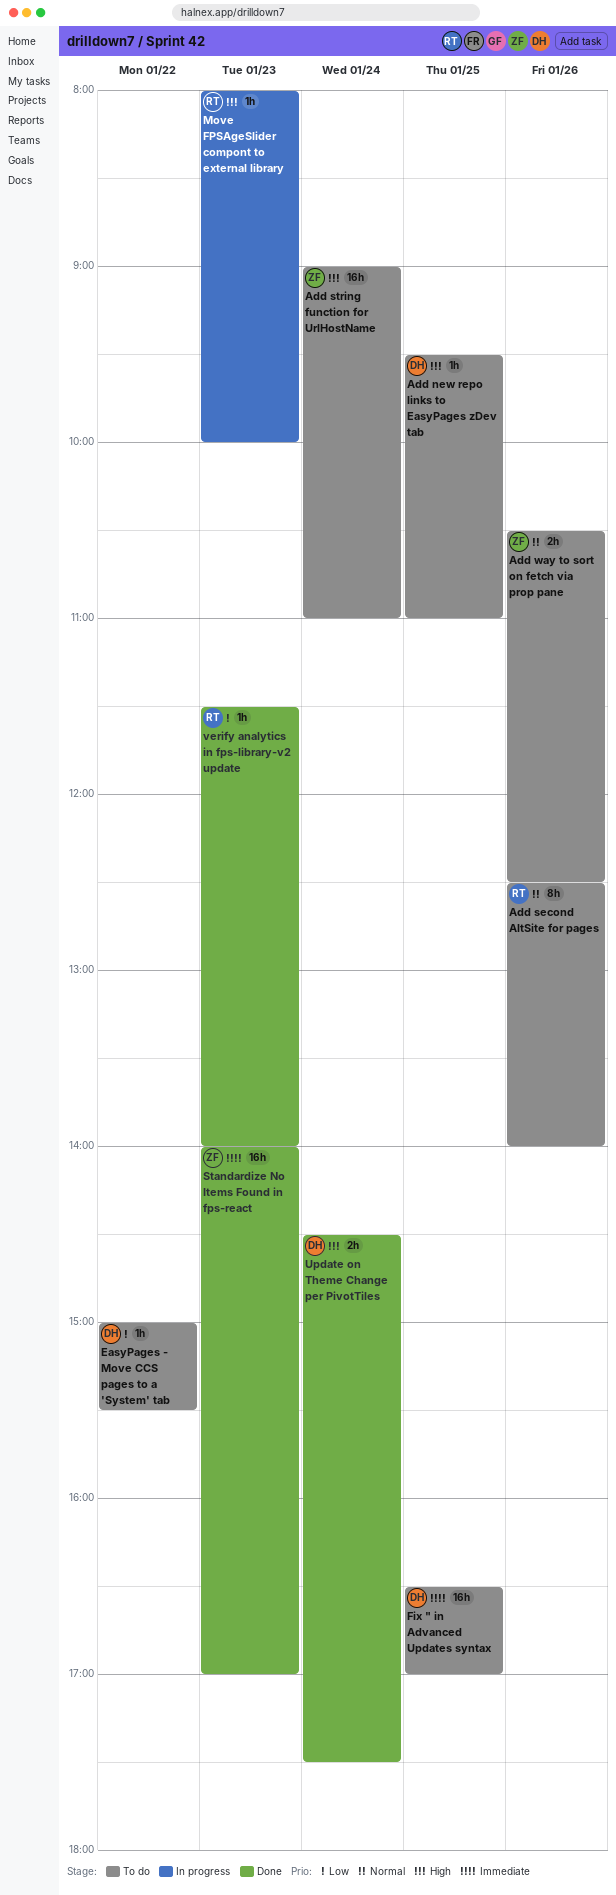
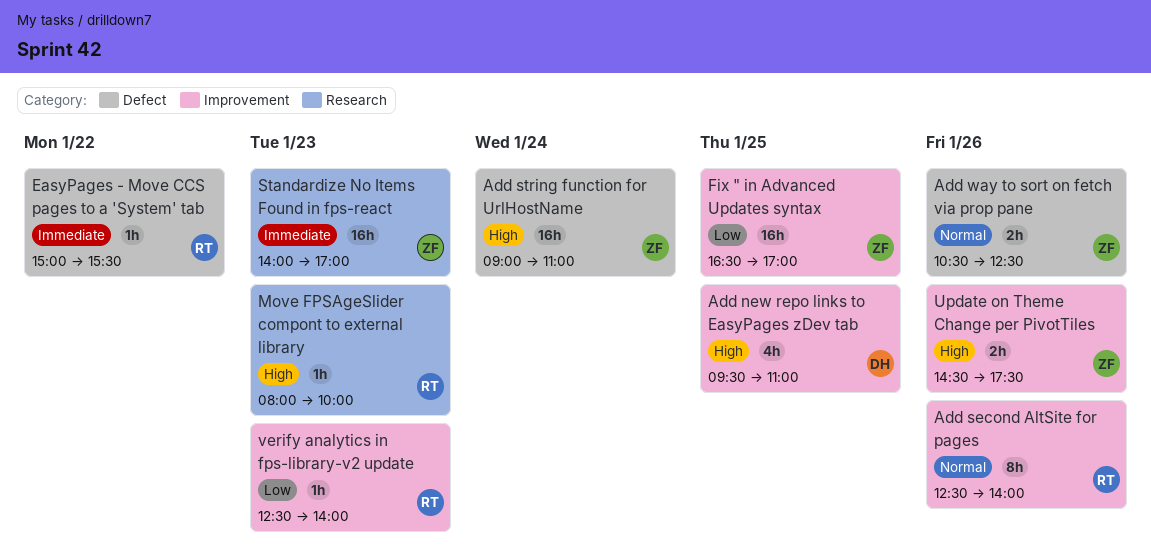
Add new repo links to EasyPages zDev tab, estimate: 1h -> 4h
EasyPages - Move CCS pages to a 'System' tab, owner: DH -> RT
EasyPages - Move CCS pages to a 'System' tab, priority: Low -> Immediate
Fix " in Advanced Updates syntax, owner: DH -> ZF
Fix " in Advanced Updates syntax, priority: Immediate -> Low
Update on Theme Change per PivotTiles, owner: DH -> ZF
Update on Theme Change per PivotTiles, day: Jan 24 -> Jan 26
verify analytics in fps-library-v2 update, begins: 11:30 -> 12:30

